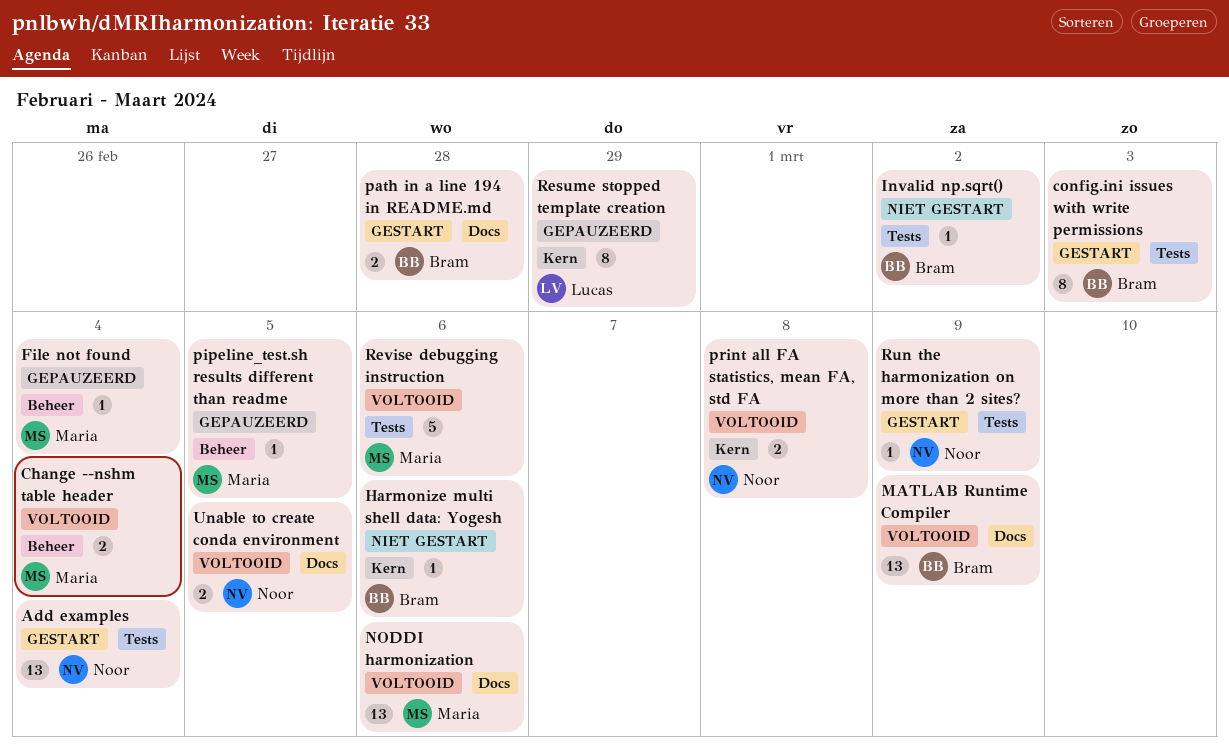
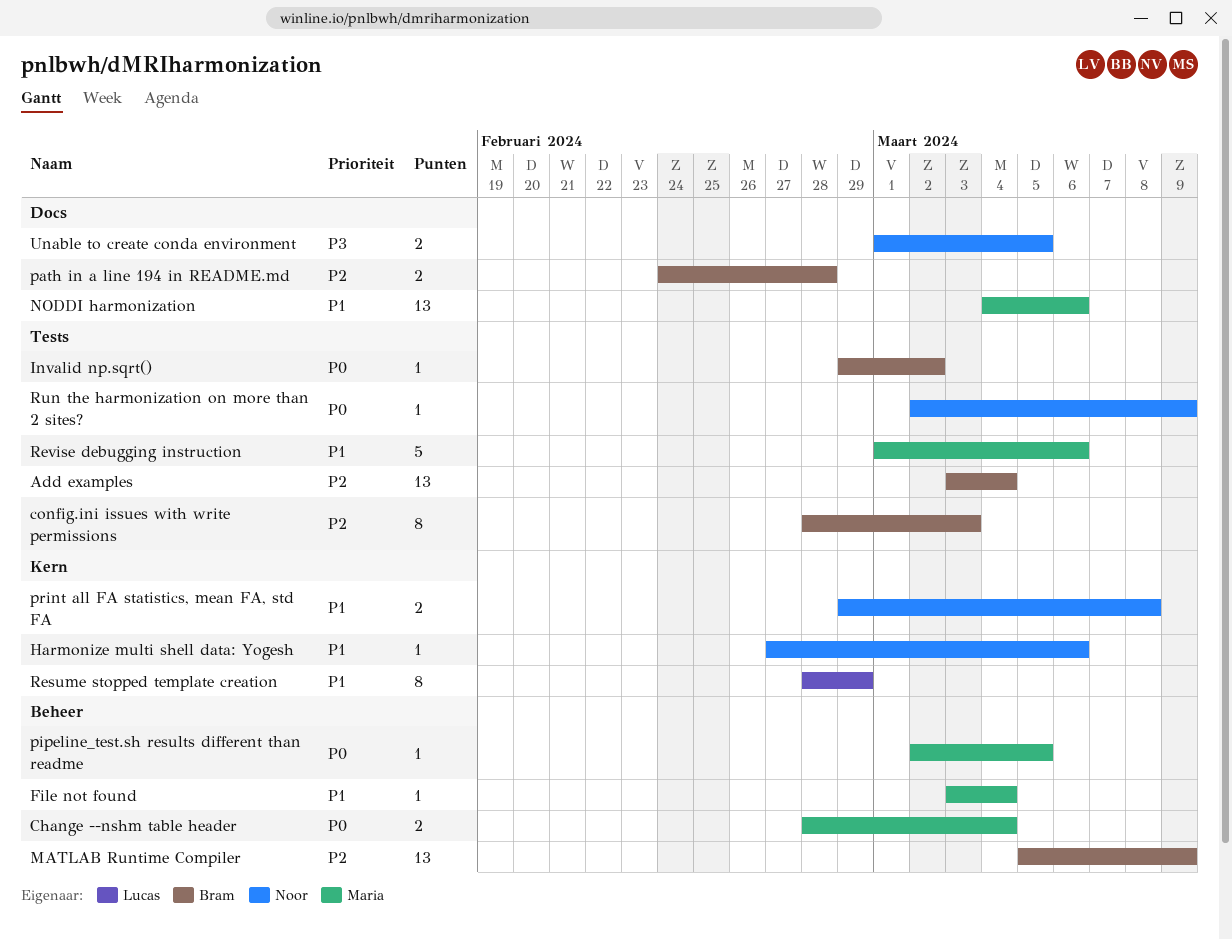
Add examples, owner: Noor -> Bram
Harmonize multi shell data: Yogesh, owner: Bram -> Noor
MATLAB Runtime Compiler, label: Docs -> Beheer

